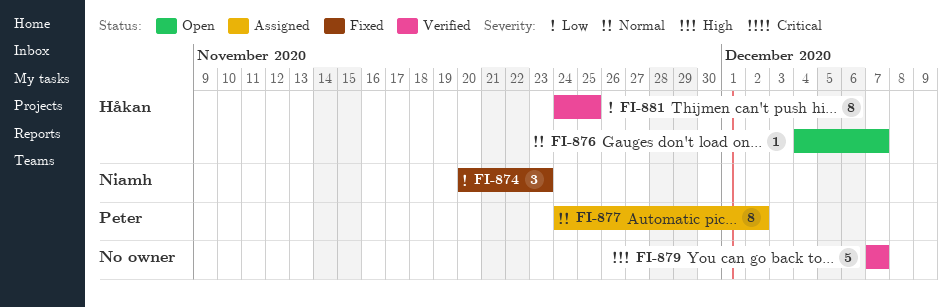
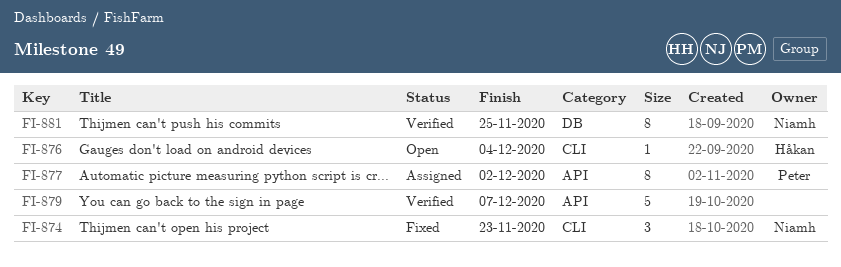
FI-876, due: Dec 7 -> Dec 4
FI-881, owner: Håkan -> Niamh

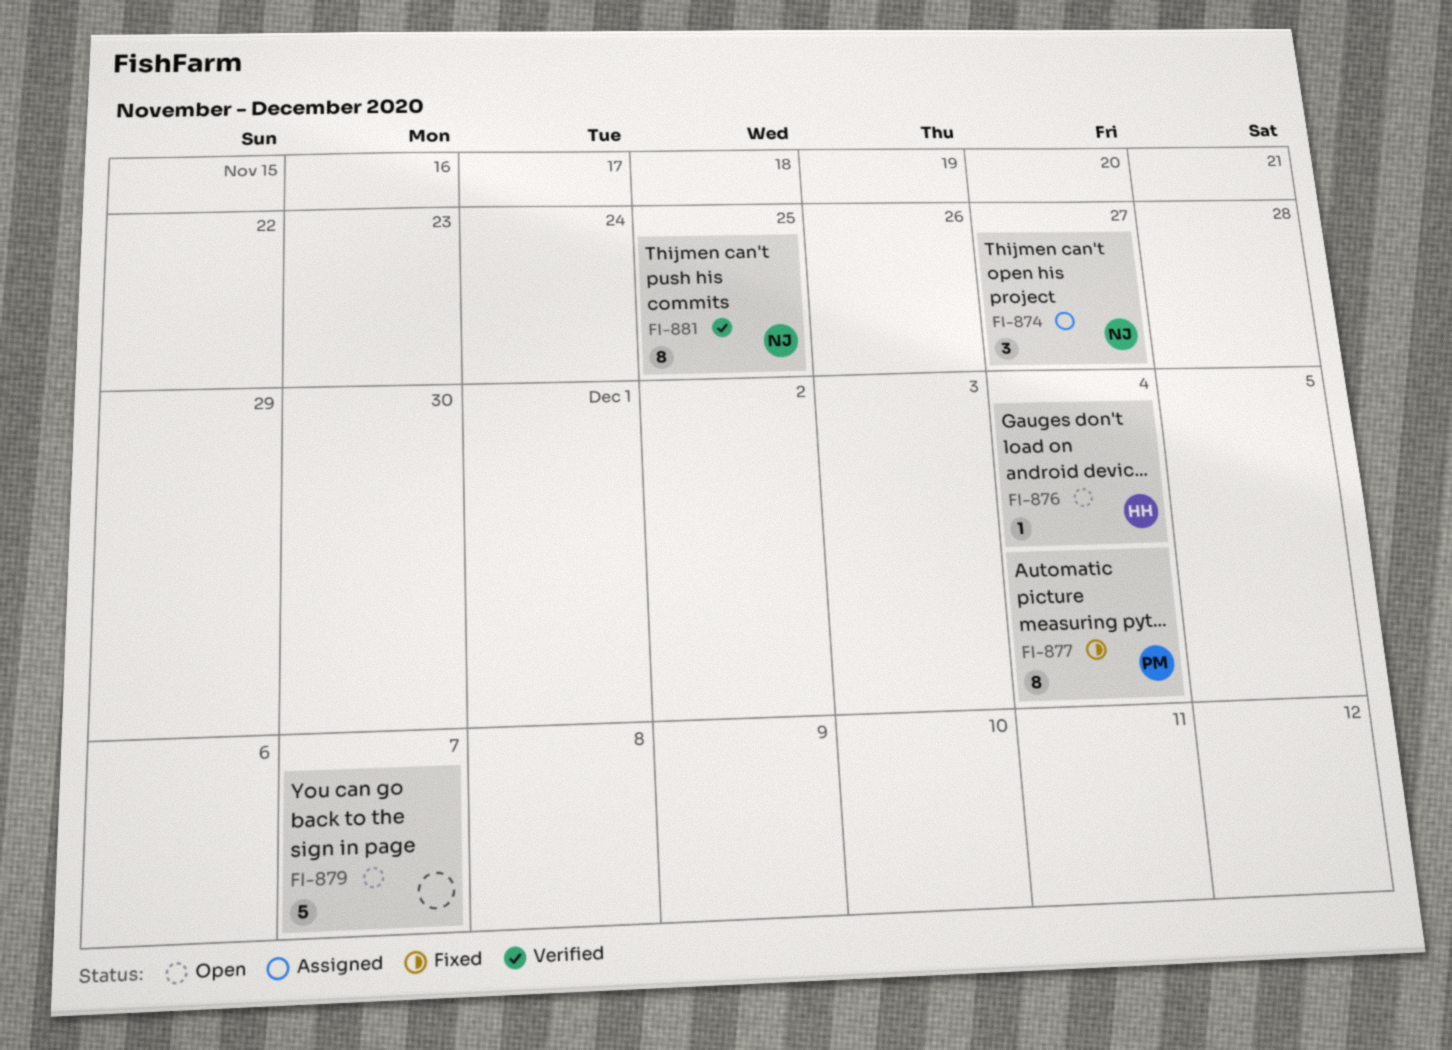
FI-874, status: Fixed -> Assigned
FI-874, due: Nov 23 -> Nov 27
FI-877, status: Assigned -> Fixed
FI-877, due: Dec 2 -> Dec 4
FI-879, status: Verified -> Open

